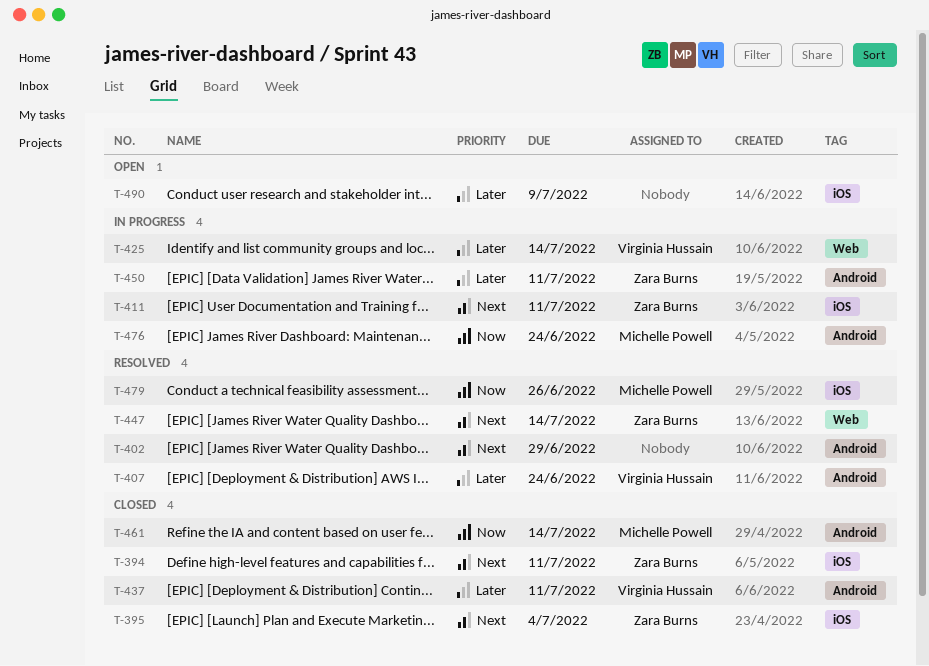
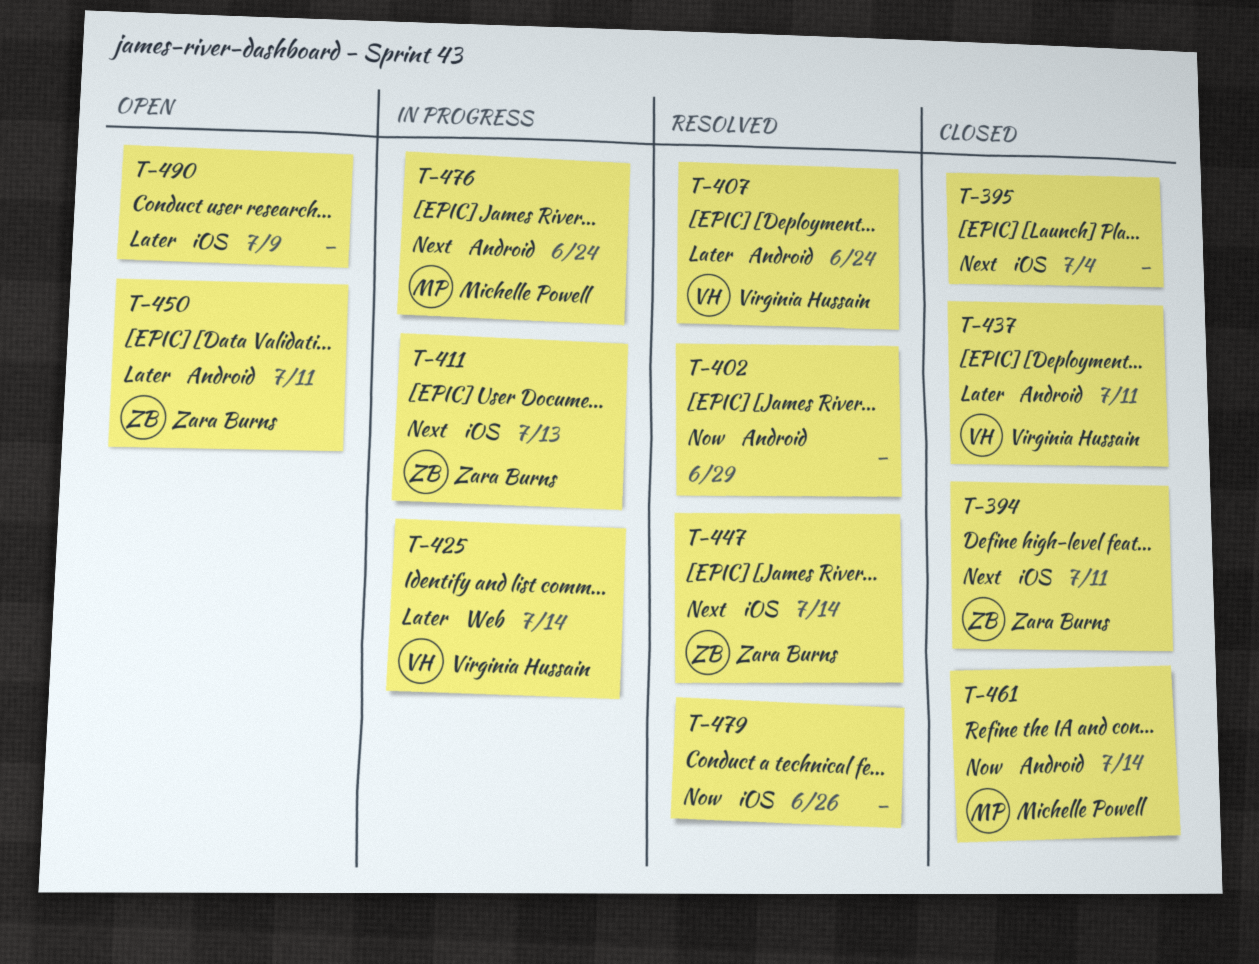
T-395, owner: Zara Burns -> none
T-402, priority: Next -> Now
T-411, due: Jul 11 -> Jul 13
T-447, label: Web -> iOS
T-450, status: In progress -> Open
T-476, priority: Now -> Next
T-479, owner: Michelle Powell -> none

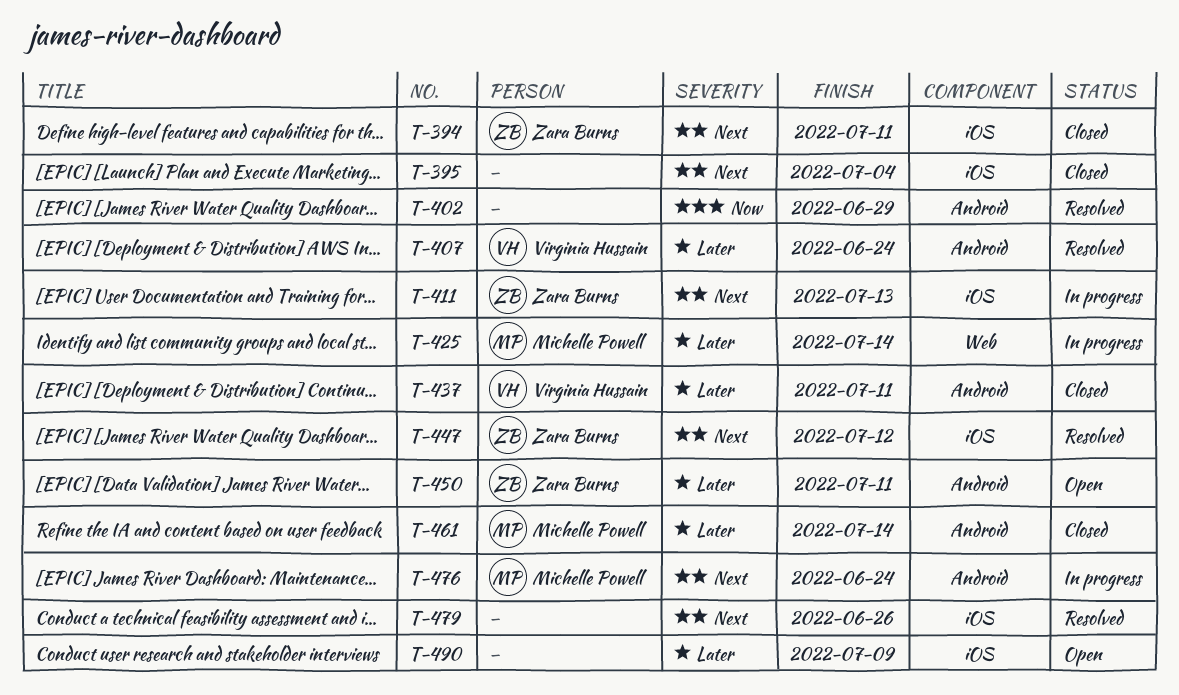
T-425, owner: Virginia Hussain -> Michelle Powell
T-447, due: Jul 14 -> Jul 12
T-461, priority: Now -> Later
T-479, priority: Now -> Next

